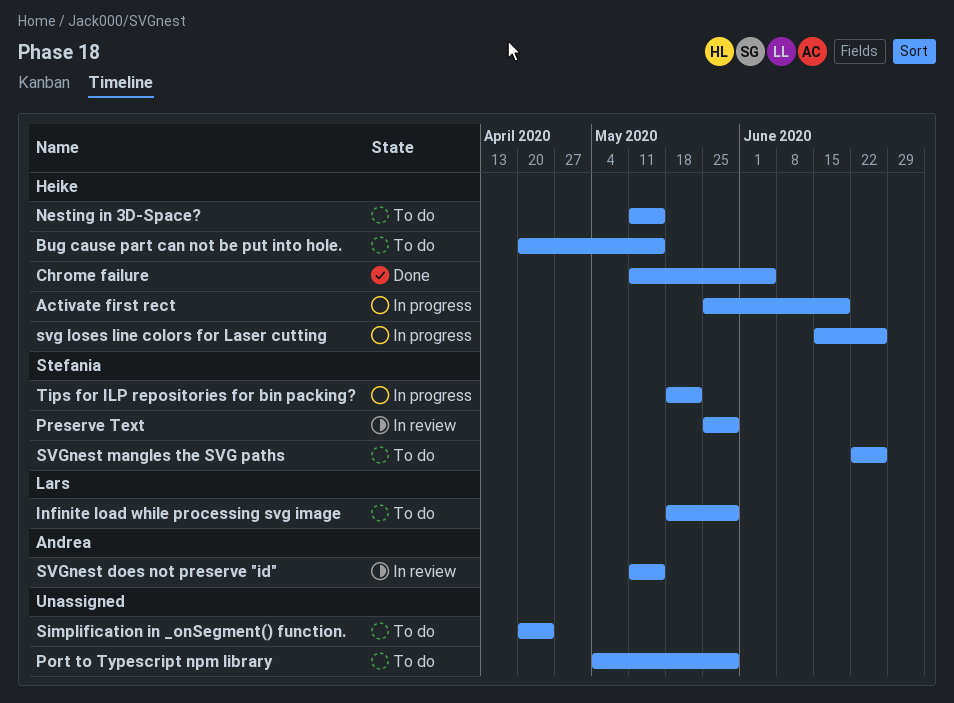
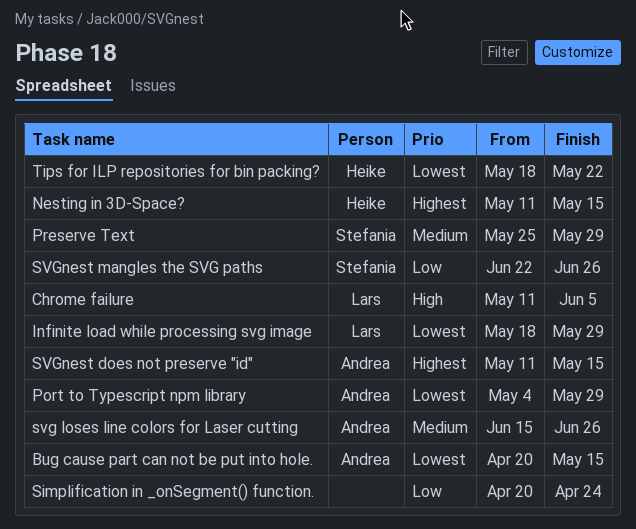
Activate first rect: present -> none
Bug cause part can not be put into hole., owner: Heike -> Andrea
Chrome failure, owner: Heike -> Lars
Port to Typescript npm library, owner: none -> Andrea
svg loses line colors for Laser cutting, owner: Heike -> Andrea
Tips for ILP repositories for bin packing?, owner: Stefania -> Heike

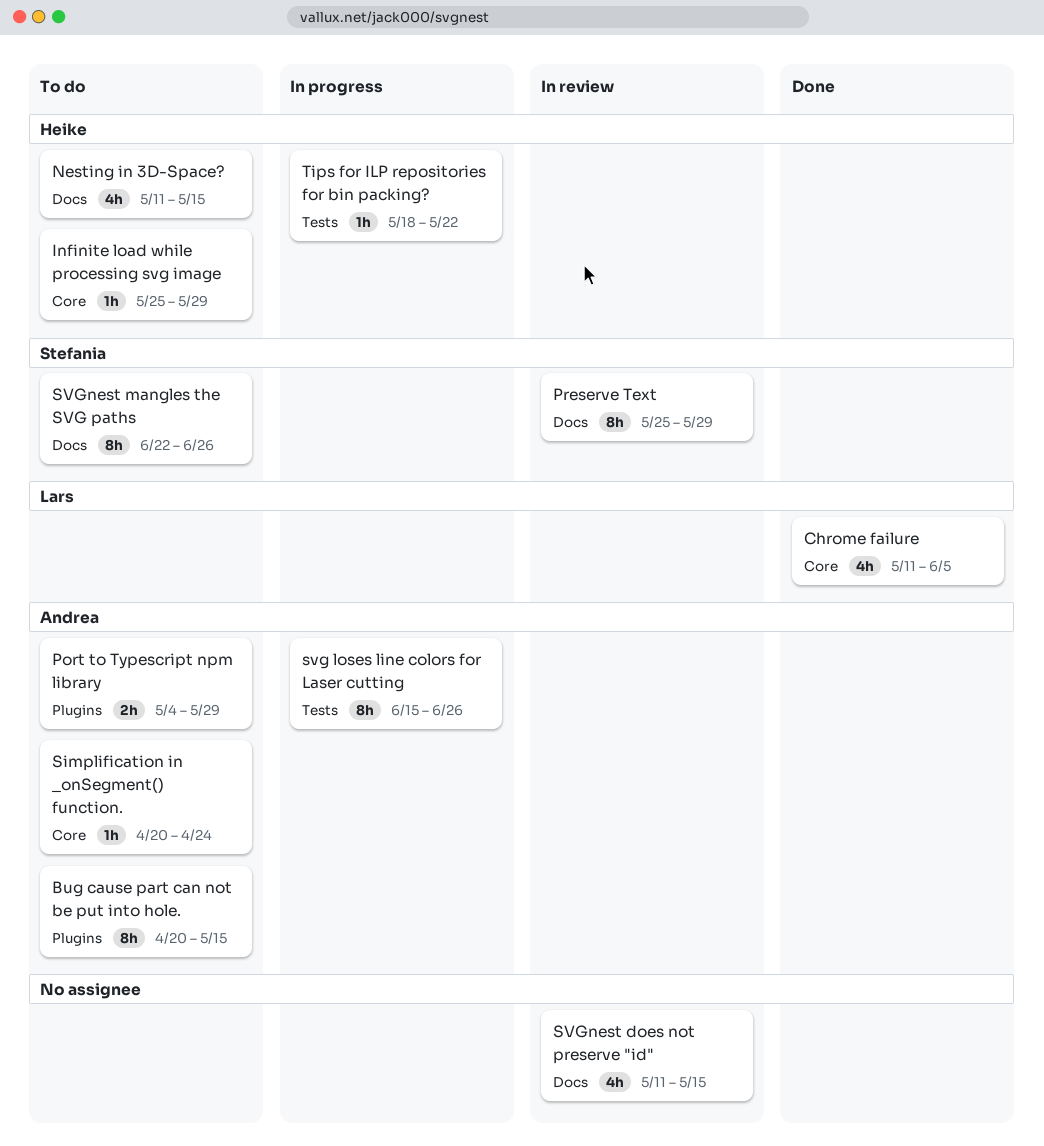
Infinite load while processing svg image, owner: Lars -> Heike
Infinite load while processing svg image, start: May 18 -> May 25
Simplification in _onSegment() function., owner: none -> Andrea
SVGnest does not preserve "id", owner: Andrea -> none

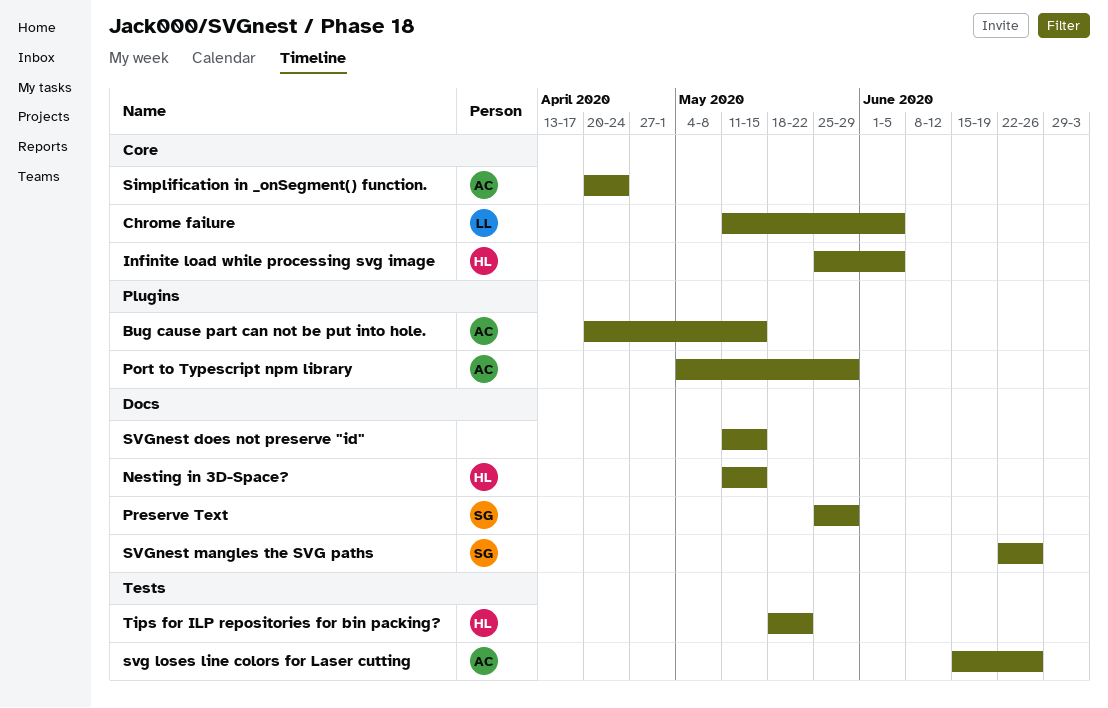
Infinite load while processing svg image, due: May 29 -> Jun 5

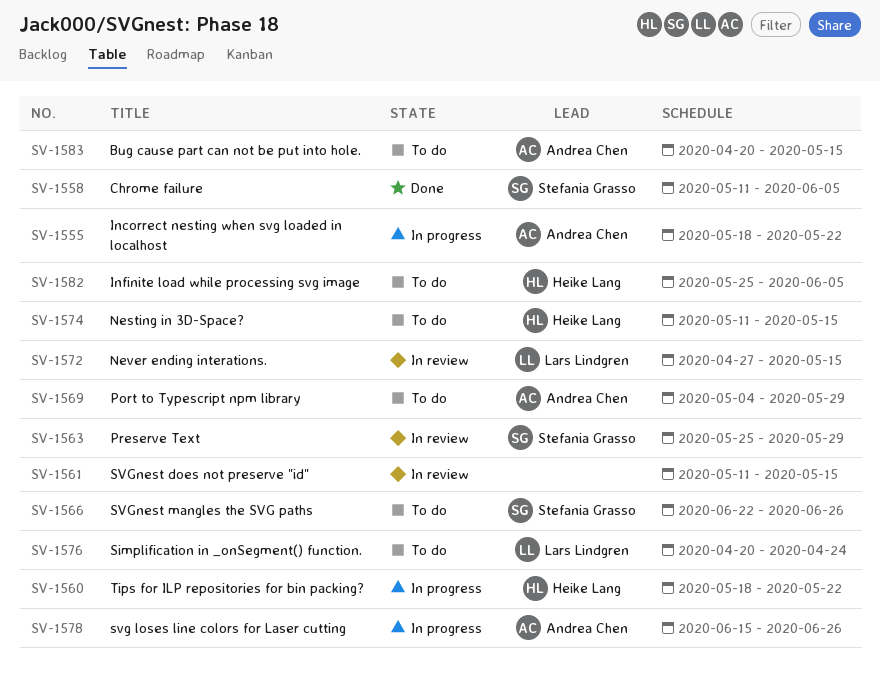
Chrome failure, owner: Lars Lindgren -> Stefania Grasso
Incorrect nesting when svg loaded in localhost: none -> present
Never ending interations.: none -> present
Simplification in _onSegment() function., owner: Andrea Chen -> Lars Lindgren

